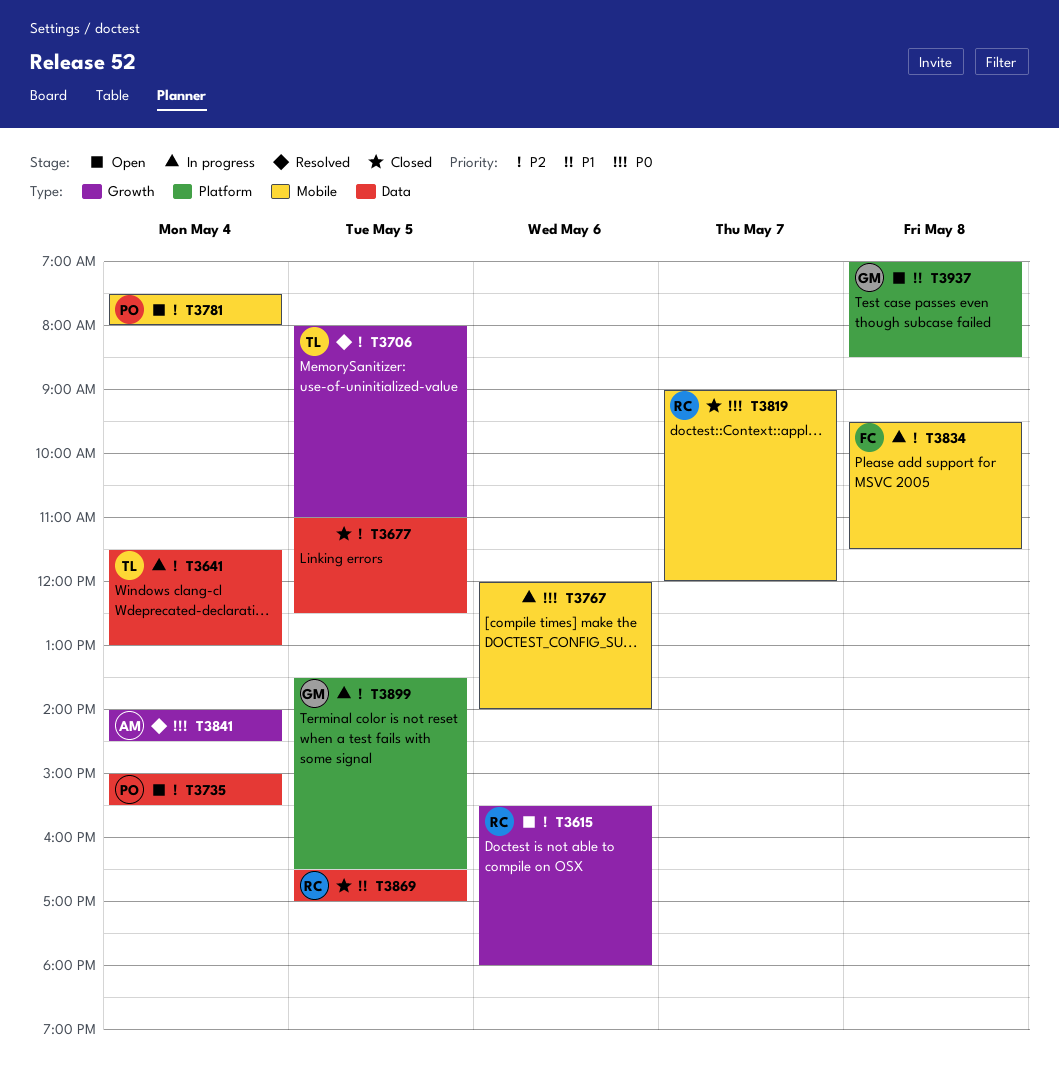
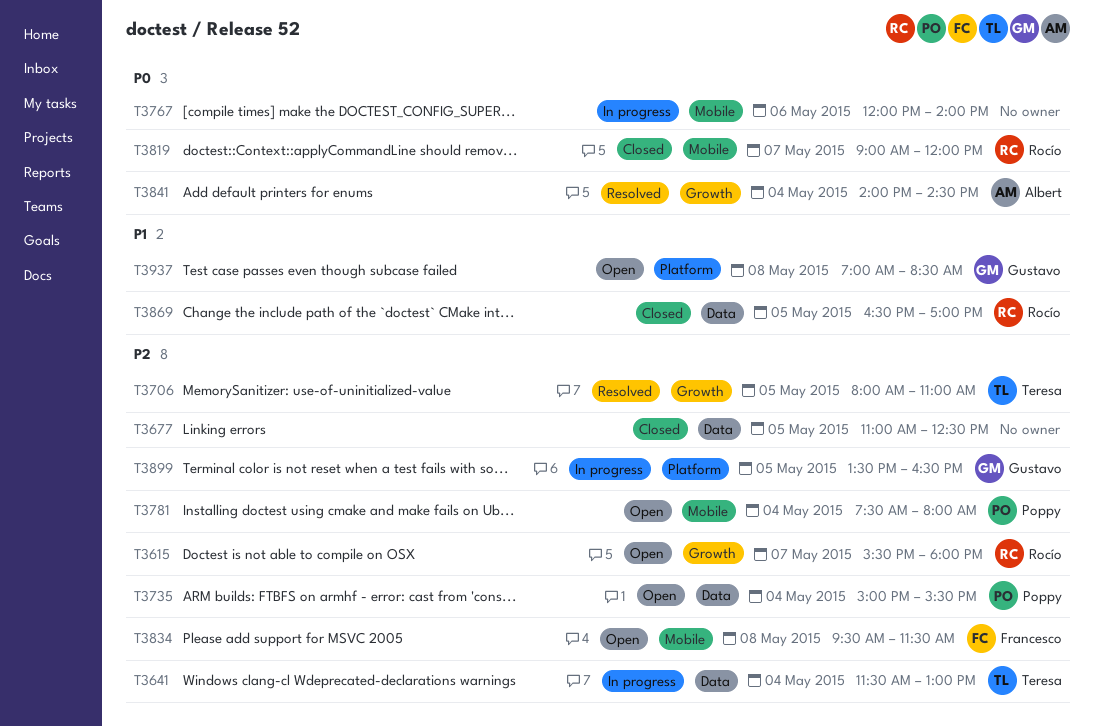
T3615, day: May 6 -> May 7
T3834, status: In progress -> Open

